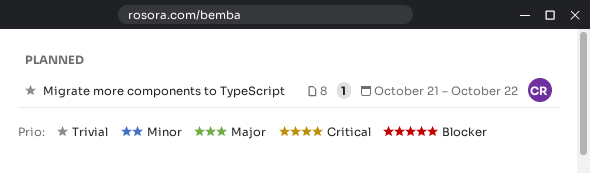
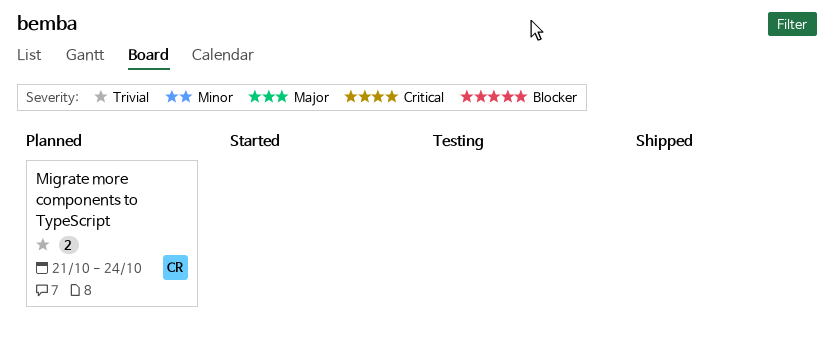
Migrate more components to TypeScript, estimate: 1 -> 2
Migrate more components to TypeScript, due: Oct 22 -> Oct 24

